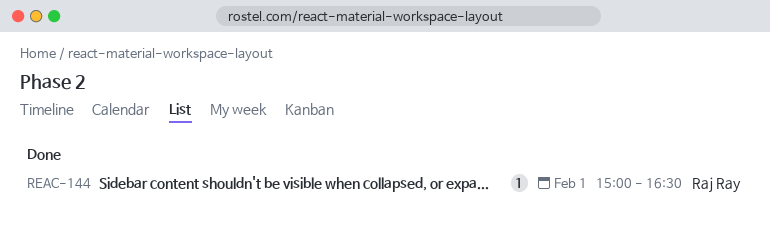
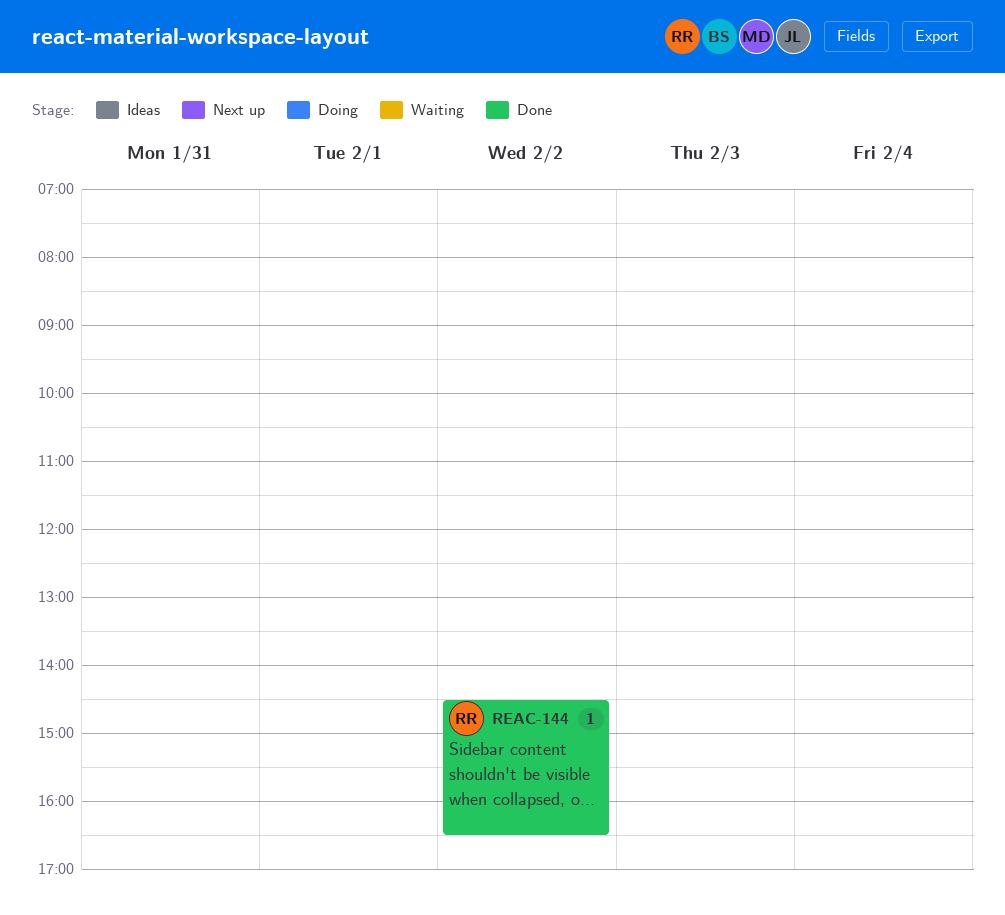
REAC-144, day: Feb 1 -> Feb 2
REAC-144, begins: 15:00 -> 14:30

